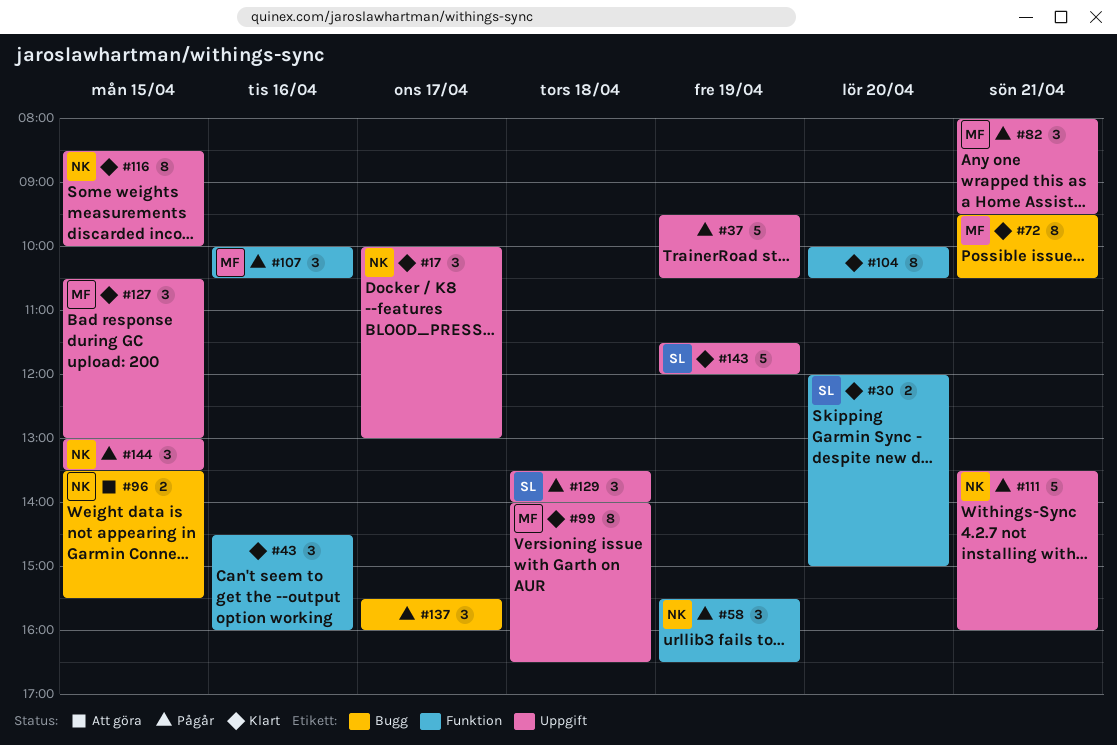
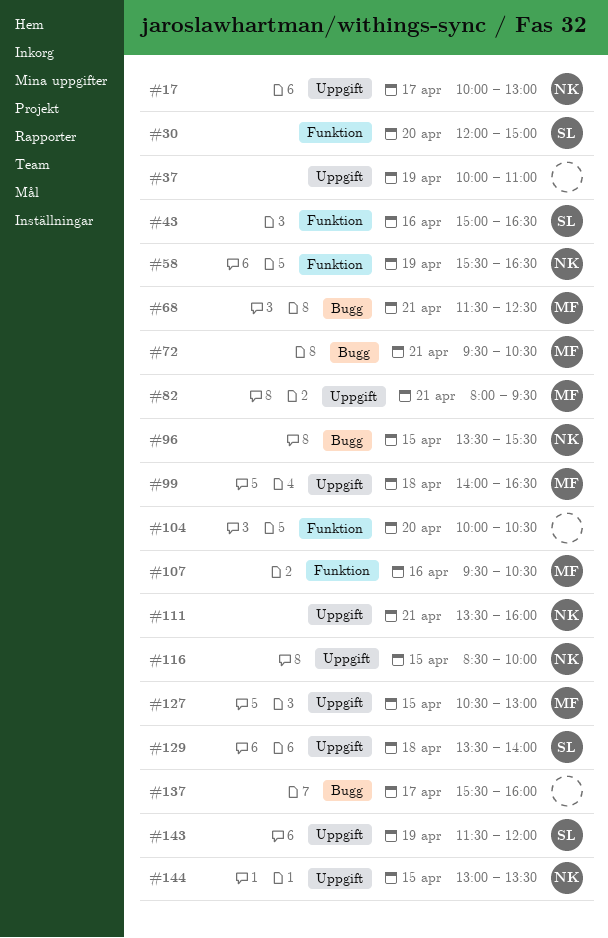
#37, begins: 09:30 -> 10:00
#37, ends: 10:30 -> 11:00
#43, owner: none -> SL
#43, begins: 14:30 -> 15:00
#43, ends: 16:00 -> 16:30
#68: none -> present
#107, begins: 10:00 -> 09:30

